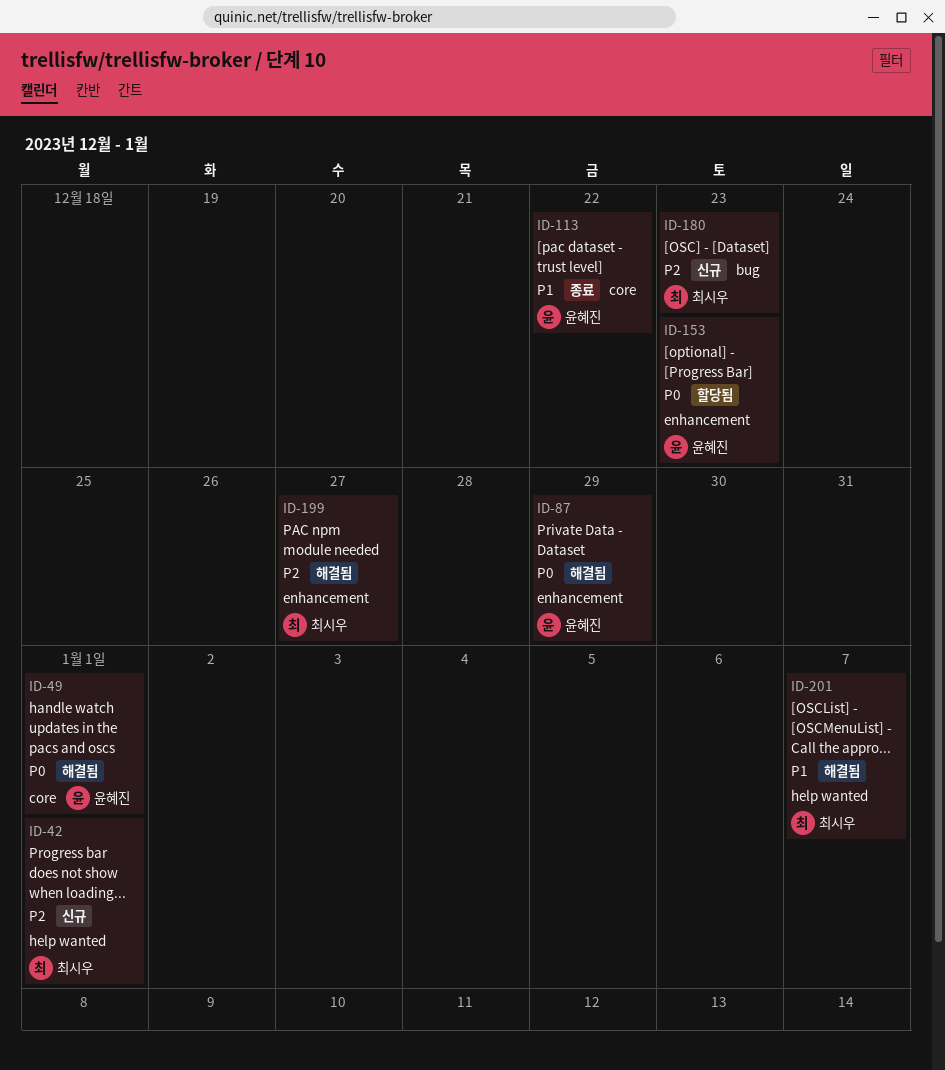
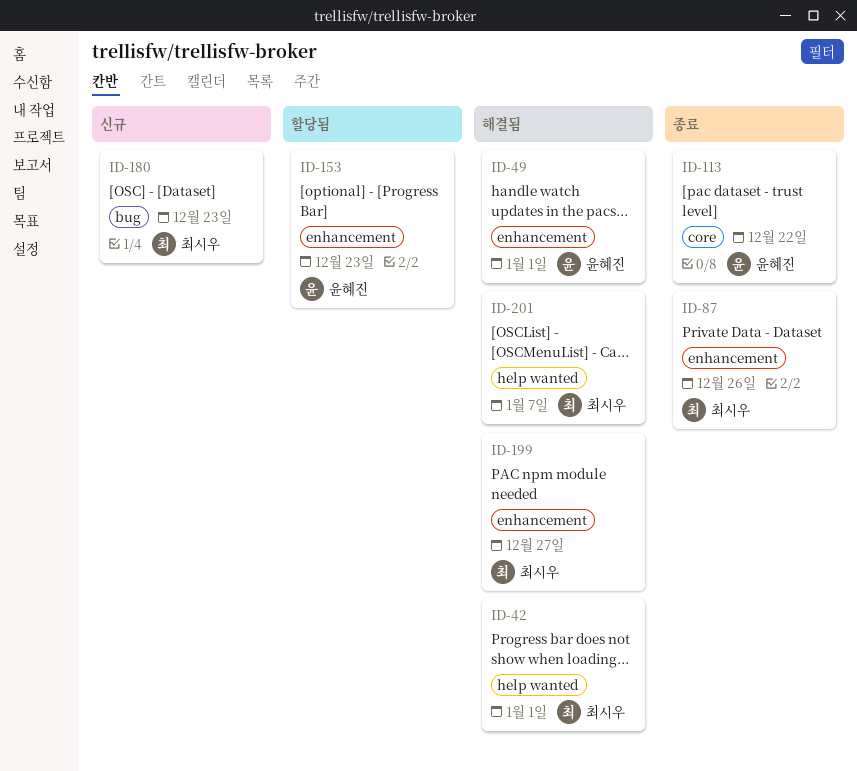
ID-42, status: 신규 -> 해결됨
ID-49, label: core -> enhancement
ID-87, status: 해결됨 -> 종료
ID-87, owner: 윤혜진 -> 최시우
ID-87, due: Dec 29 -> Dec 26

